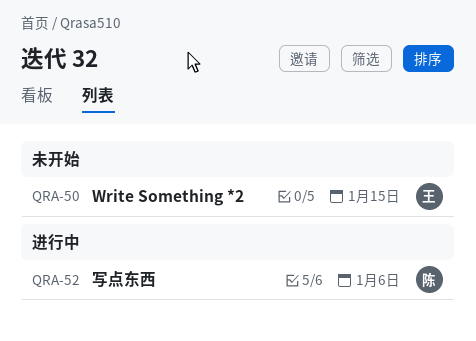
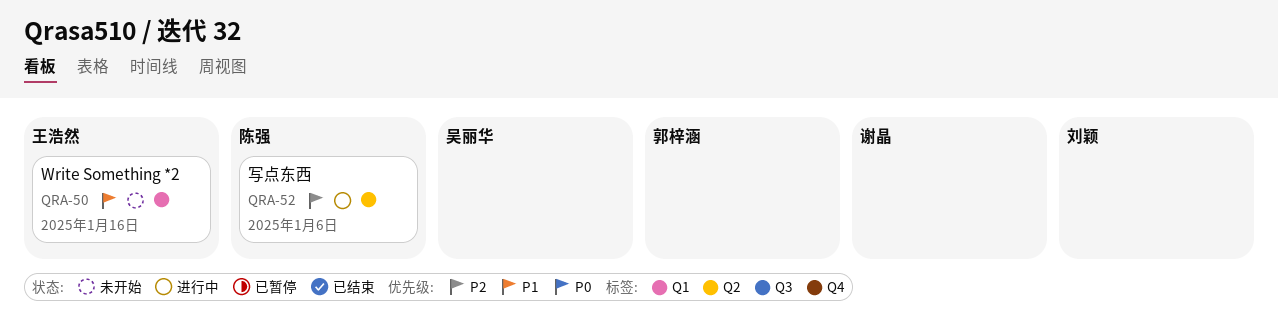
QRA-50, due: Jan 15 -> Jan 16

